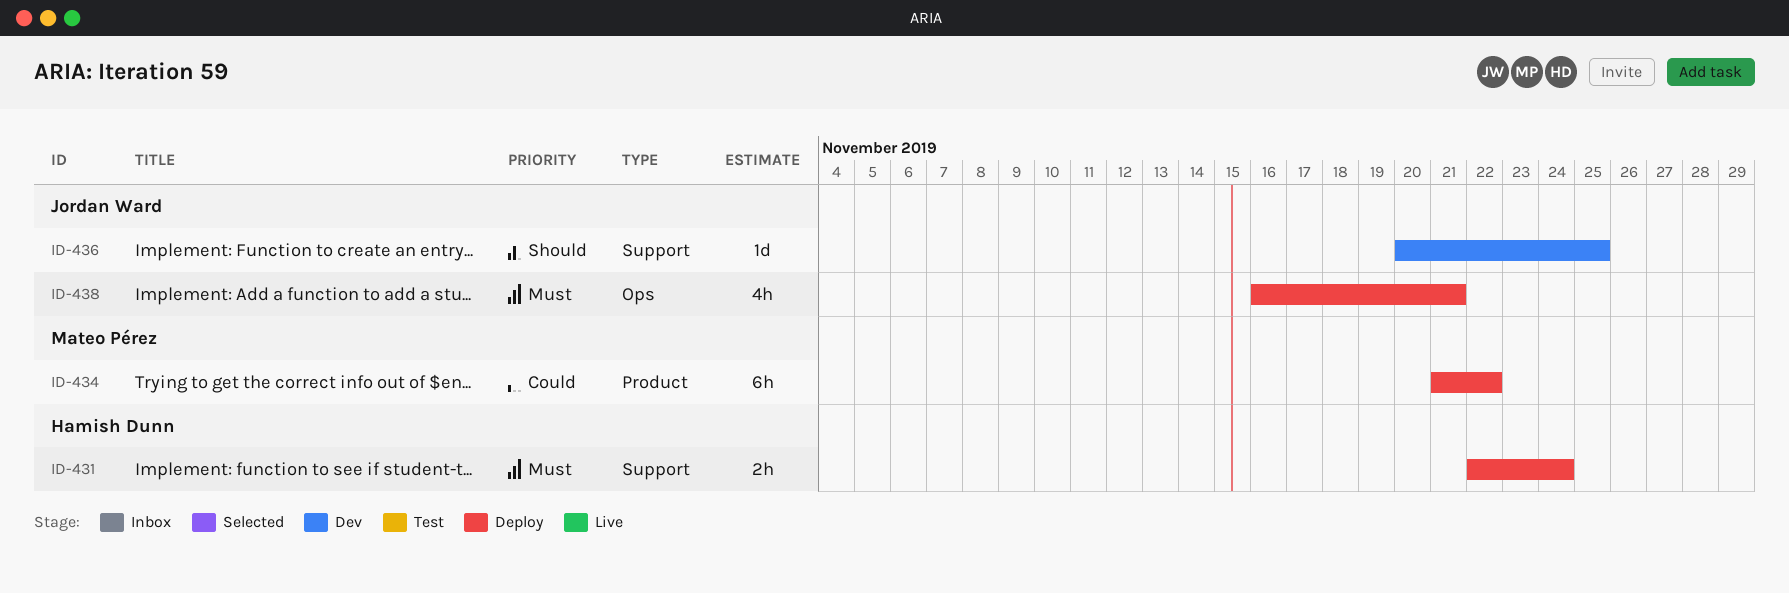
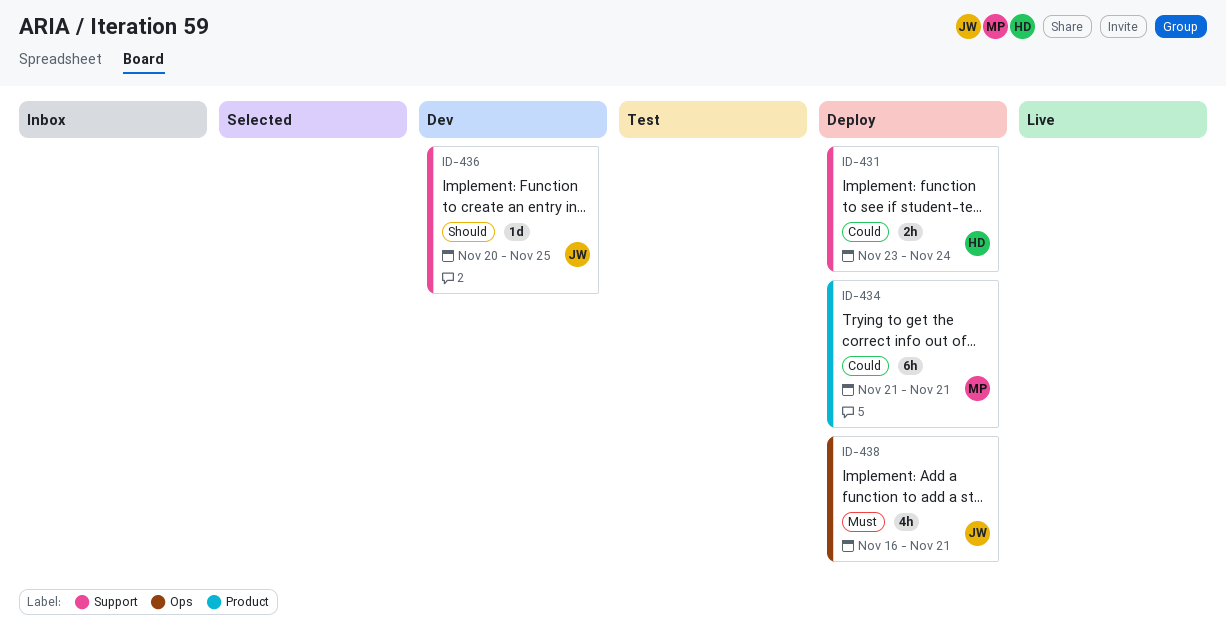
ID-431, priority: Must -> Could
ID-431, start: Nov 22 -> Nov 23
ID-434, due: Nov 22 -> Nov 21

